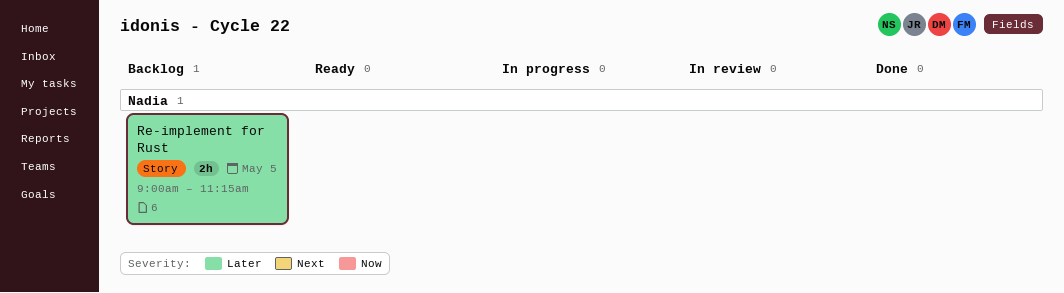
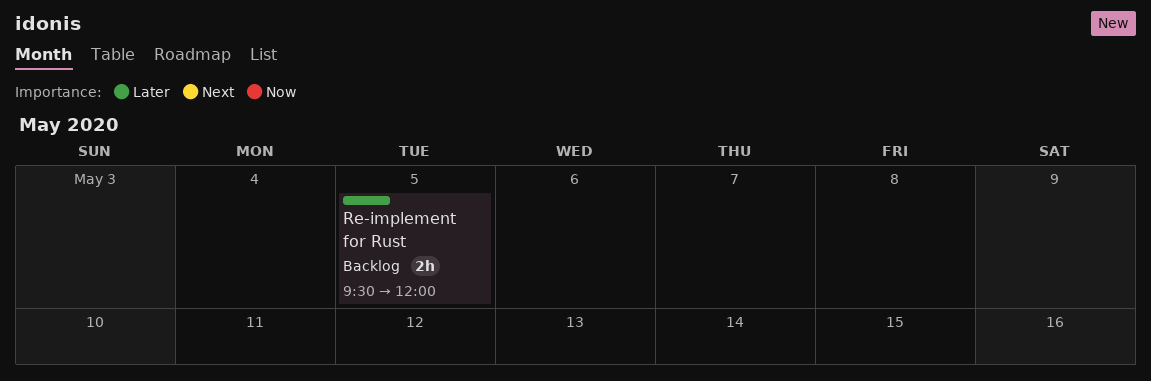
Re-implement for Rust, begins: 09:00 -> 09:30
Re-implement for Rust, ends: 11:15 -> 12:00

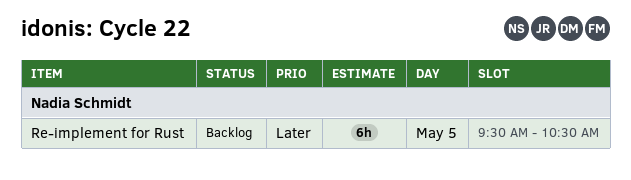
Re-implement for Rust, estimate: 2h -> 6h
Re-implement for Rust, ends: 12:00 -> 10:30

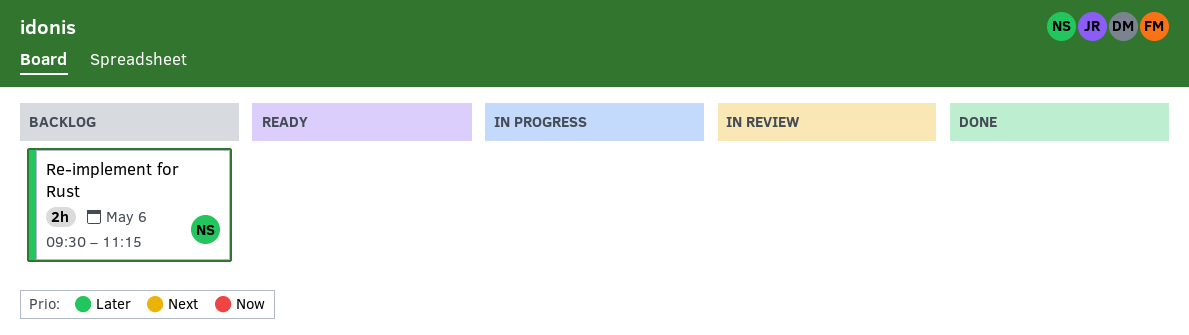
Re-implement for Rust, estimate: 6h -> 2h
Re-implement for Rust, day: May 5 -> May 6
Re-implement for Rust, ends: 10:30 -> 11:15

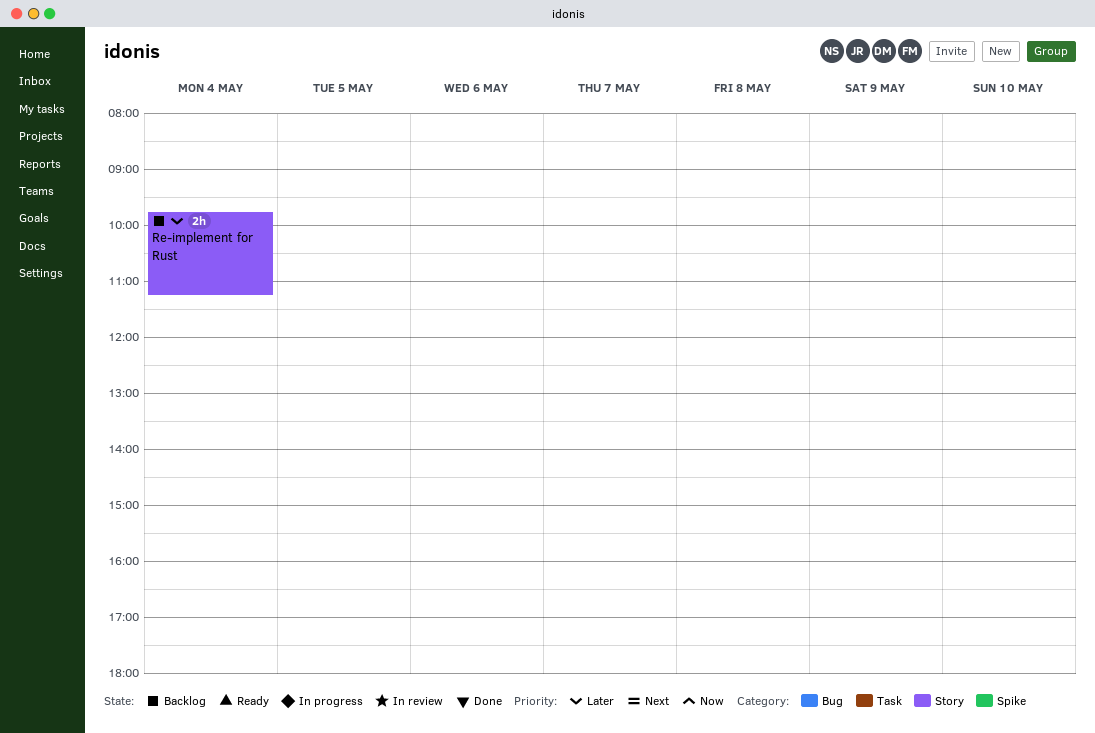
Re-implement for Rust, day: May 6 -> May 4
Re-implement for Rust, begins: 09:30 -> 09:45

